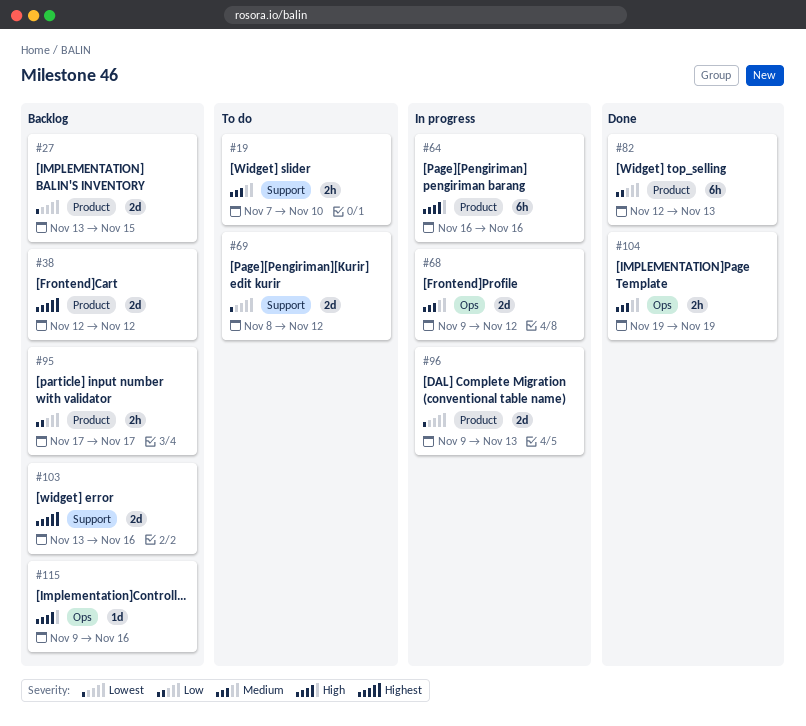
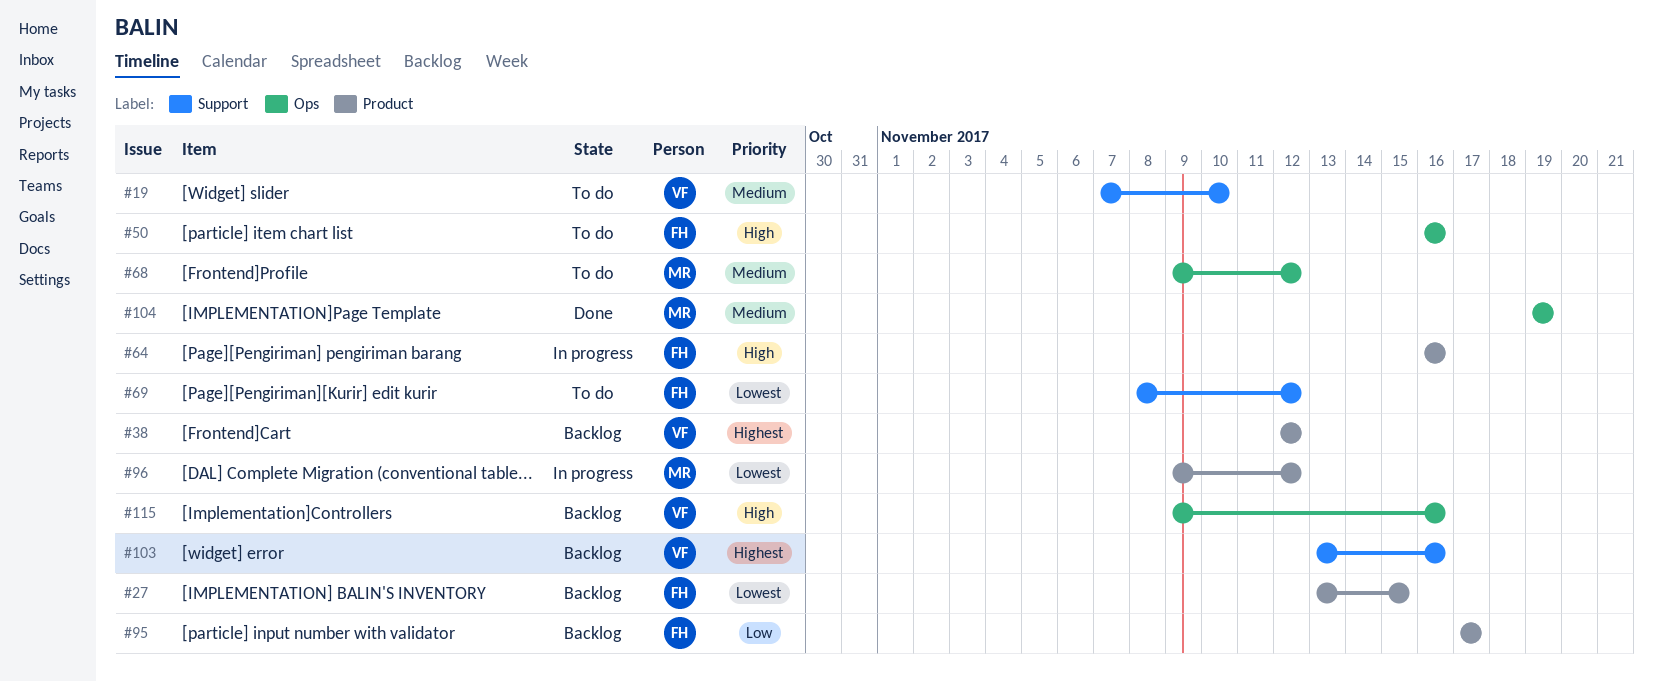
#50: none -> present
#68, status: In progress -> To do
#82: present -> none
#96, due: Nov 13 -> Nov 12

